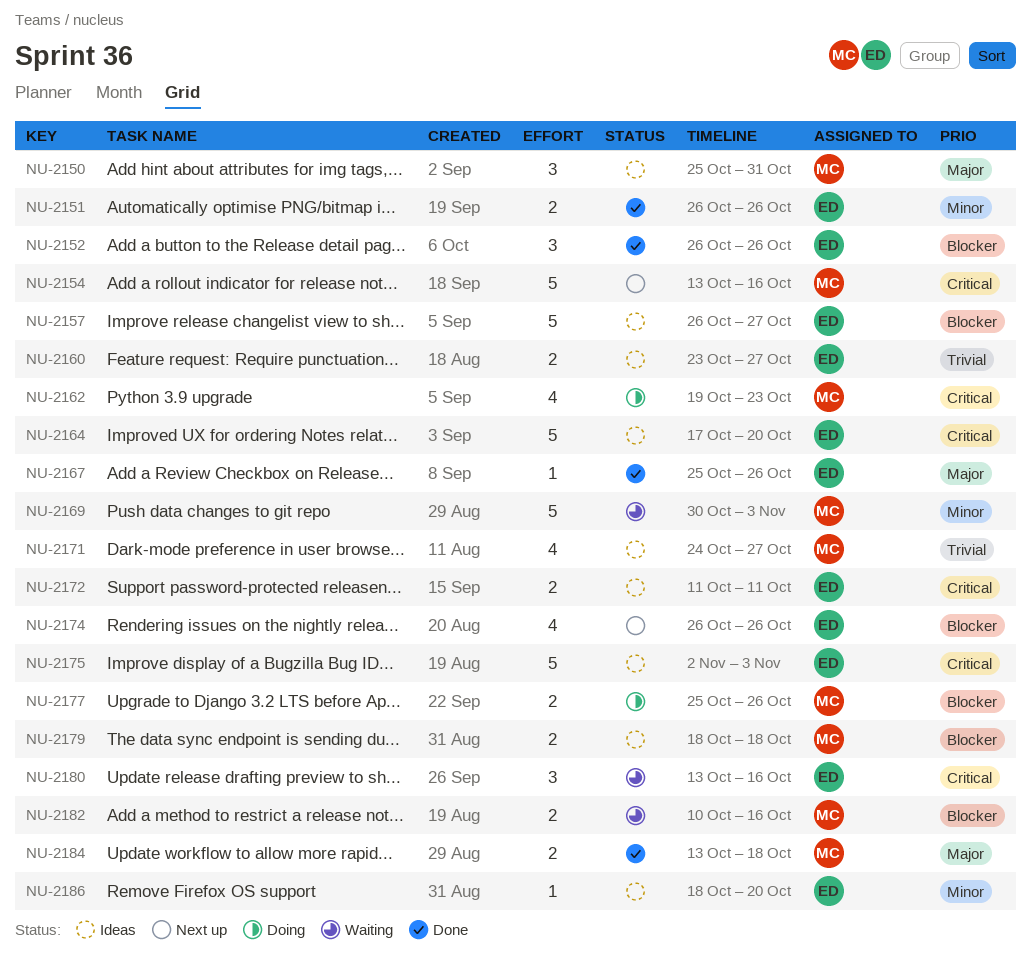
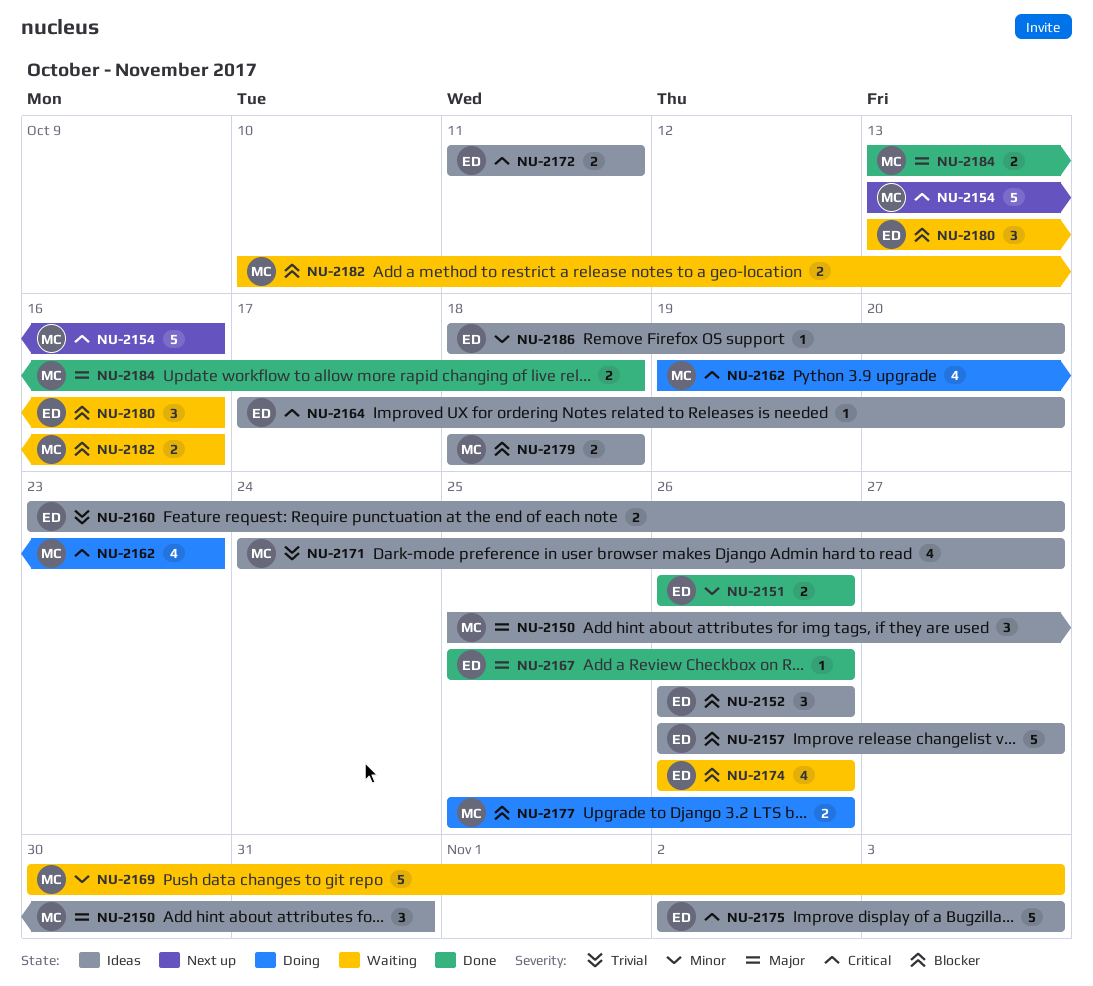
NU-2152, status: Done -> Ideas
NU-2164, estimate: 5 -> 1
NU-2174, status: Next up -> Waiting
NU-2180, priority: Critical -> Blocker

